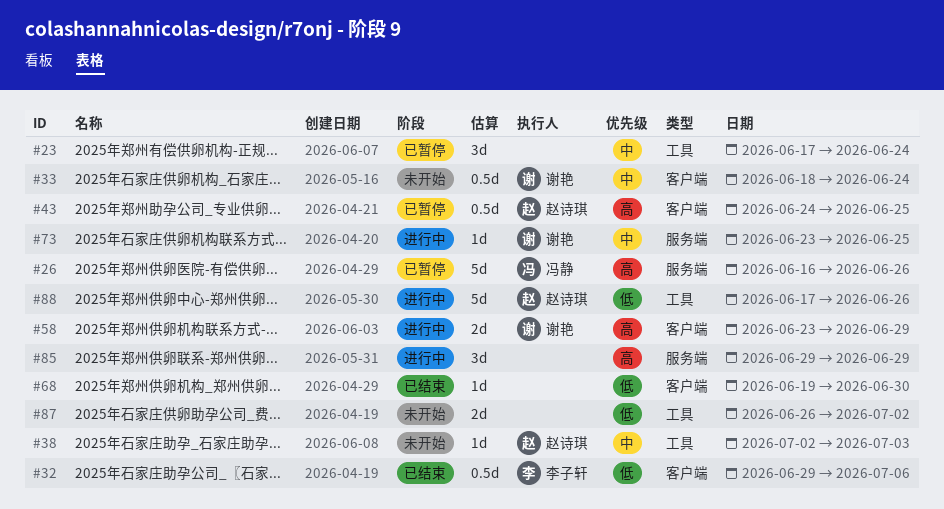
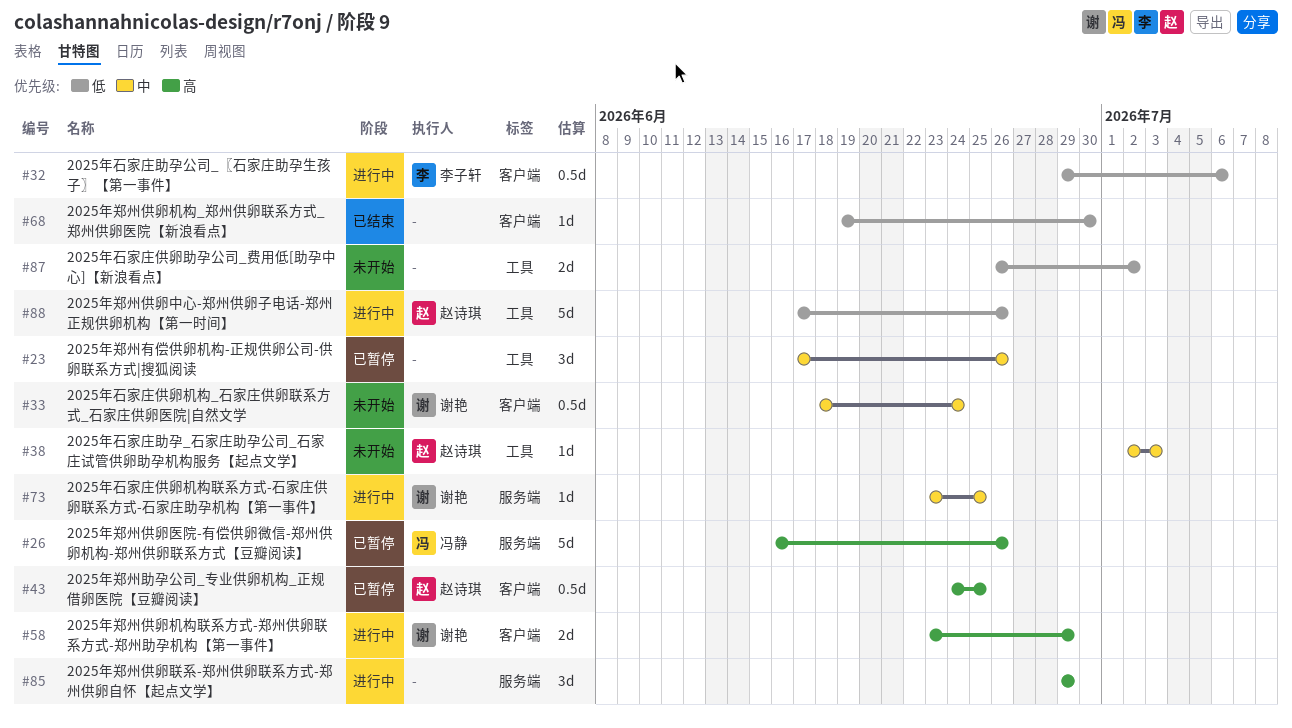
#23, due: Jun 24 -> Jun 26
#32, status: 已结束 -> 进行中

